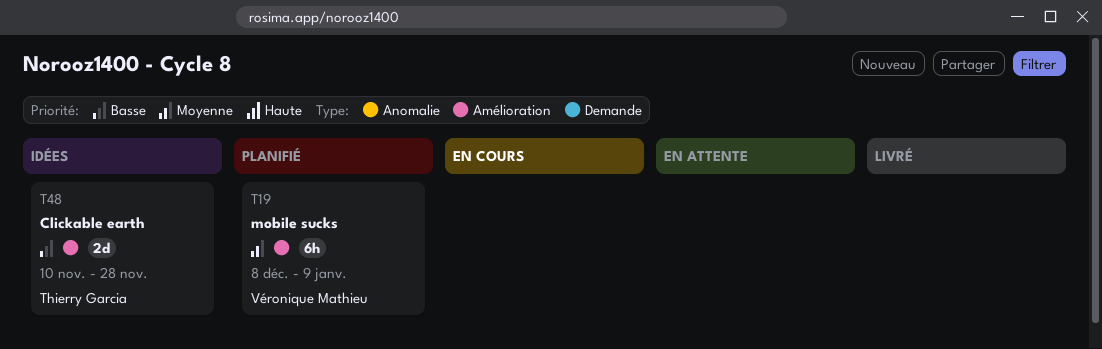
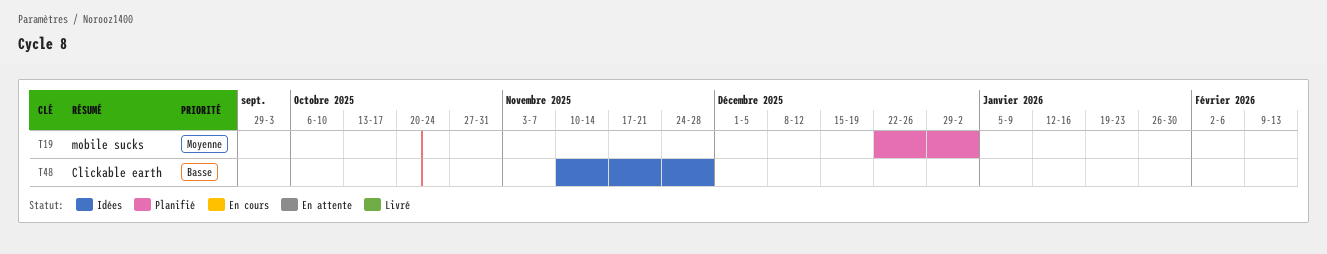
T19, start: Dec 8 -> Dec 22
T19, due: Jan 9 -> Jan 2

